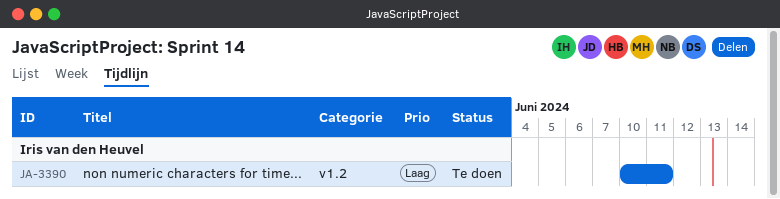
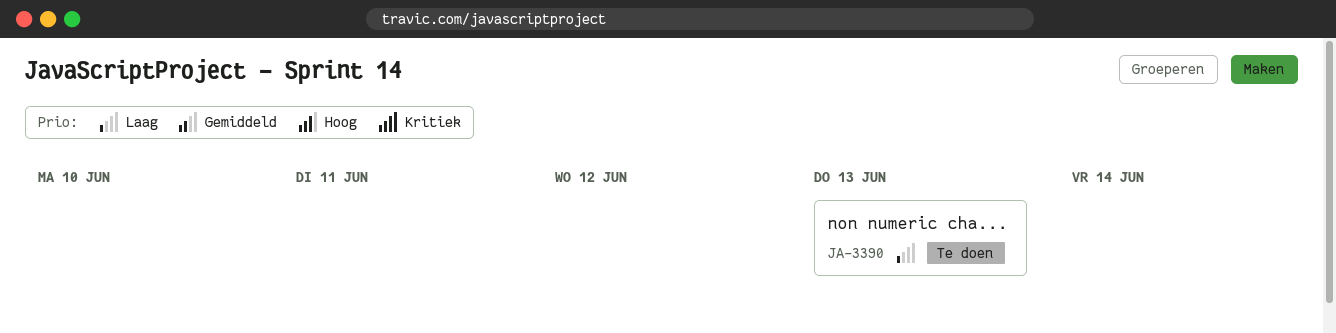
JA-3390, due: Jun 11 -> Jun 13

